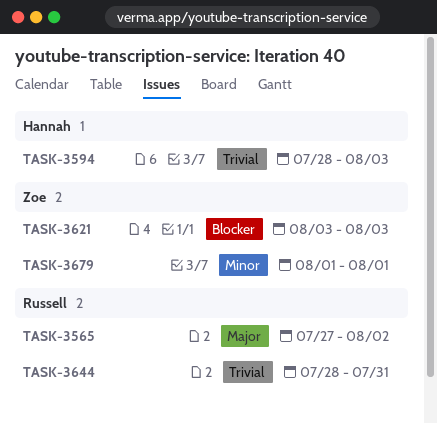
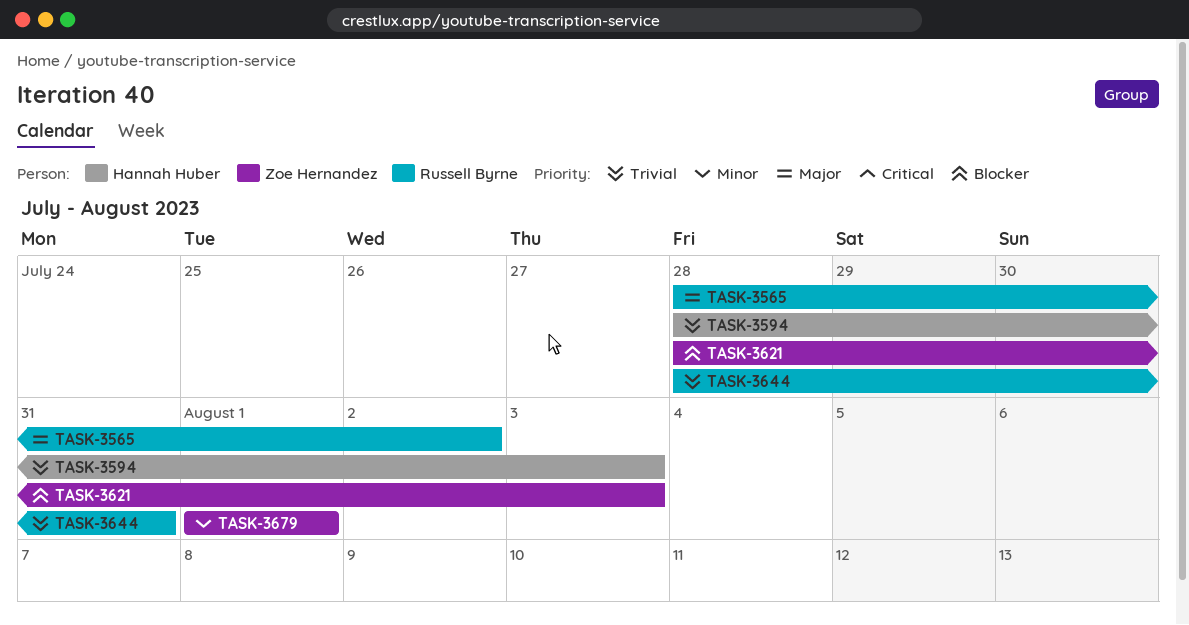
TASK-3565, start: Jul 27 -> Jul 28
TASK-3621, start: Aug 3 -> Jul 28

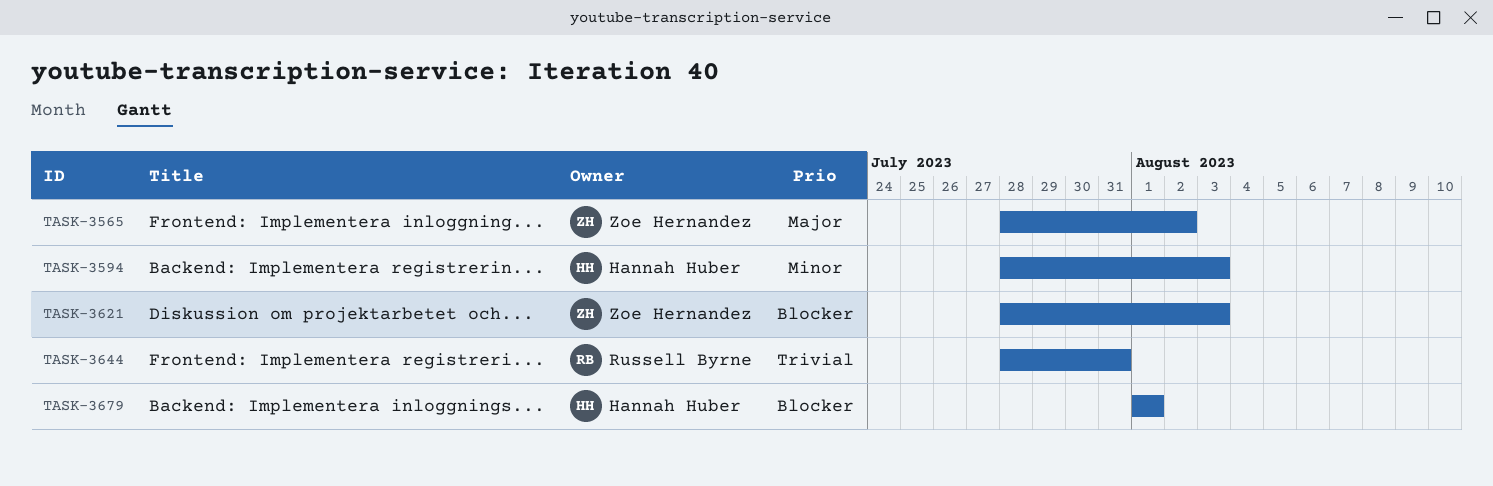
TASK-3565, owner: Russell Byrne -> Zoe Hernandez
TASK-3594, priority: Trivial -> Minor
TASK-3679, owner: Zoe Hernandez -> Hannah Huber
TASK-3679, priority: Minor -> Blocker

